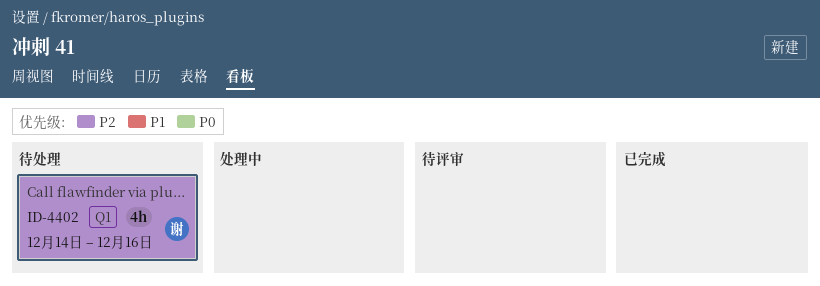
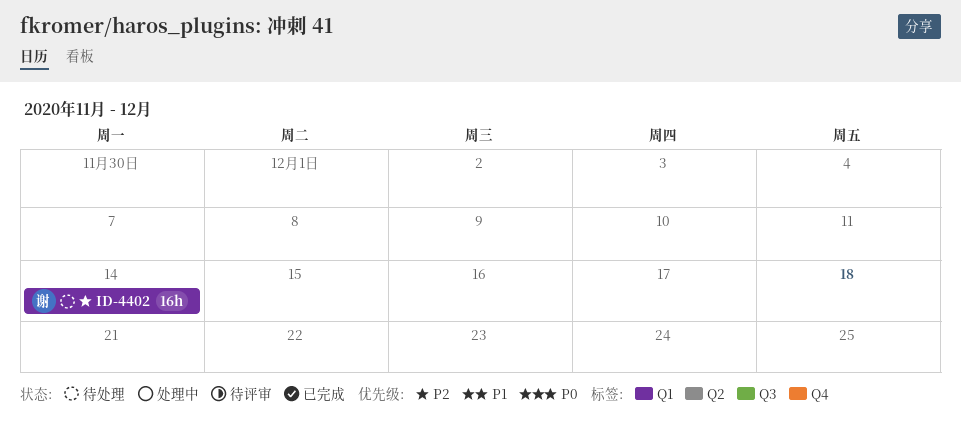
ID-4402, estimate: 4h -> 16h
ID-4402, due: Dec 16 -> Dec 14

